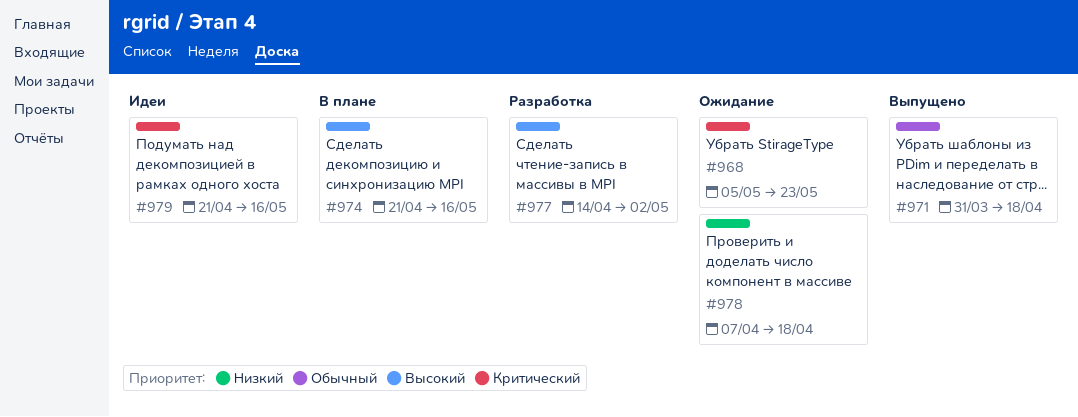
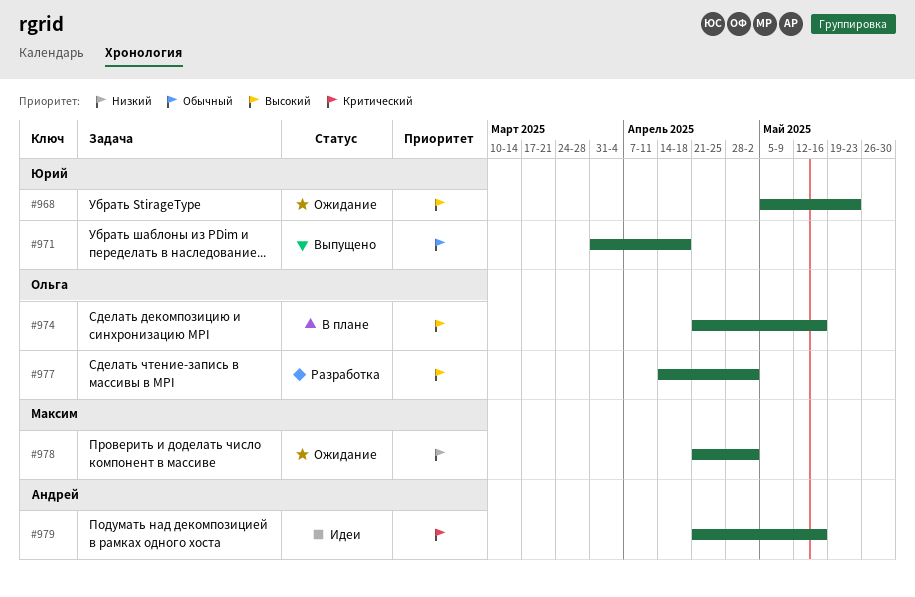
#968, priority: Критический -> Высокий
#978, start: Apr 7 -> Apr 21
#978, due: Apr 18 -> May 2

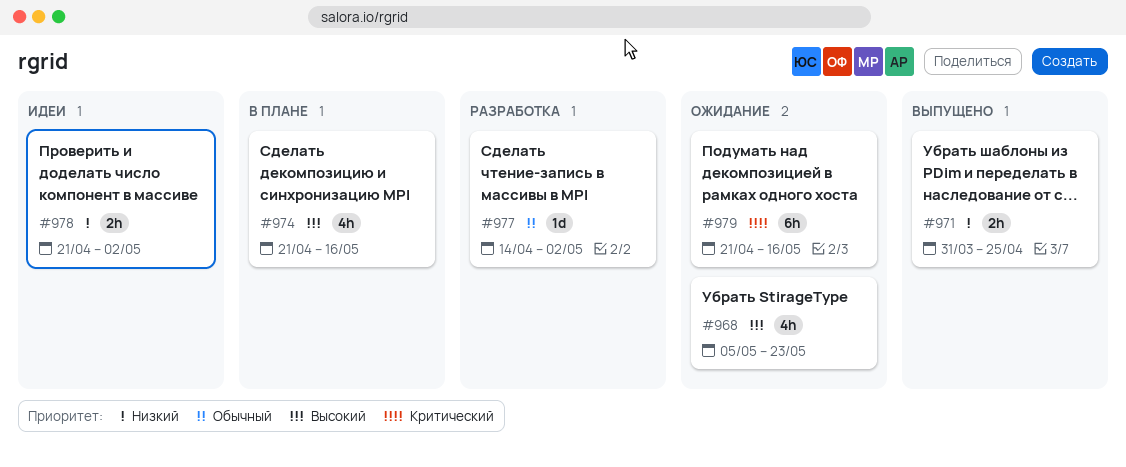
#971, priority: Обычный -> Низкий
#971, due: Apr 18 -> Apr 25
#977, priority: Высокий -> Обычный
#978, status: Ожидание -> Идеи
#979, status: Идеи -> Ожидание

